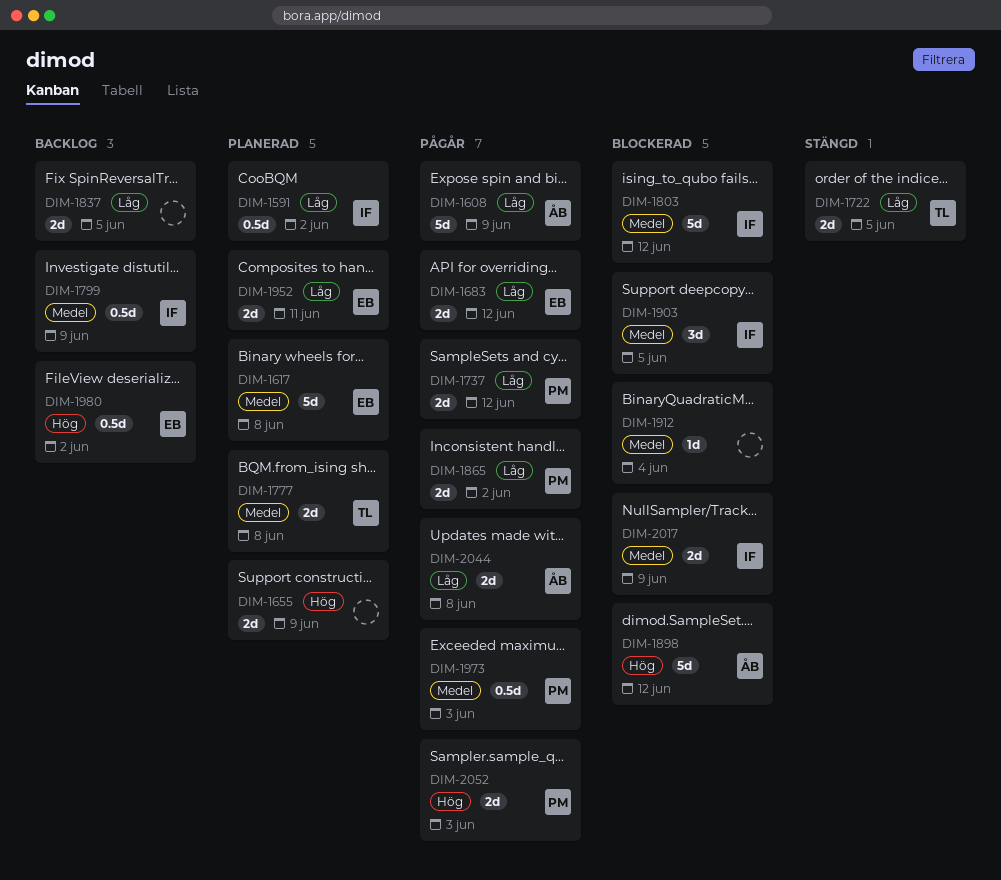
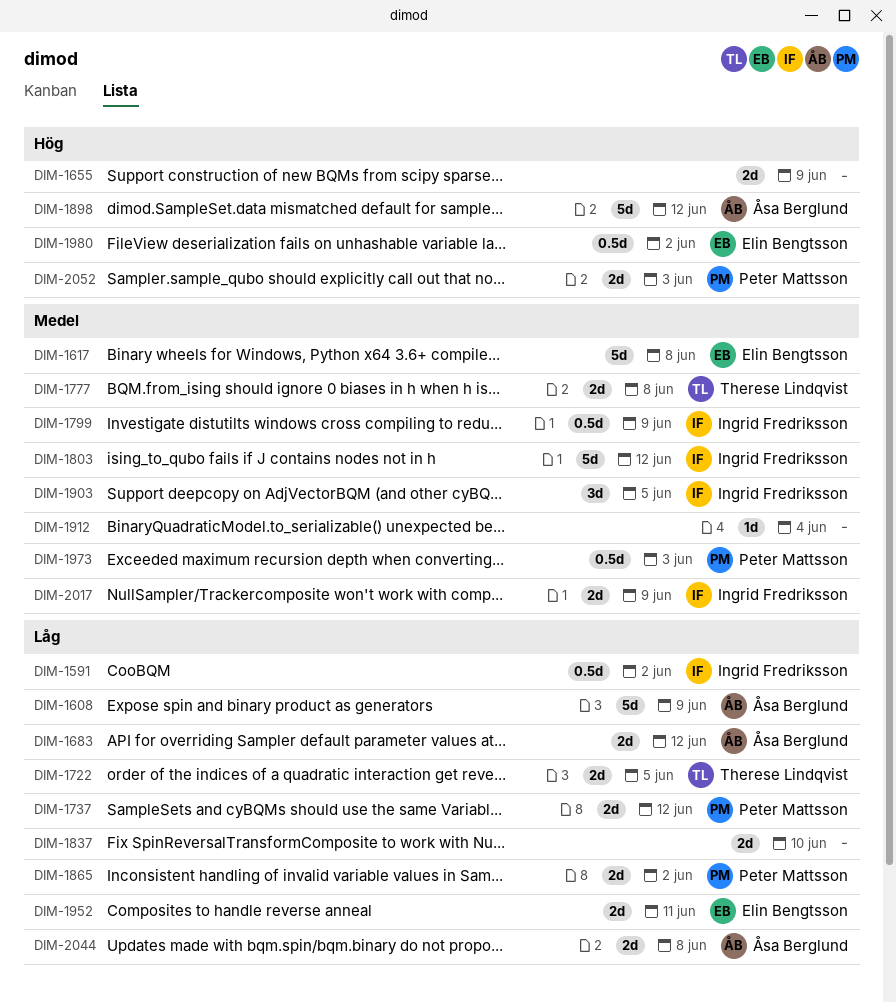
DIM-1683, owner: Elin Bengtsson -> Åsa Berglund
DIM-1837, due: Jun 5 -> Jun 10

